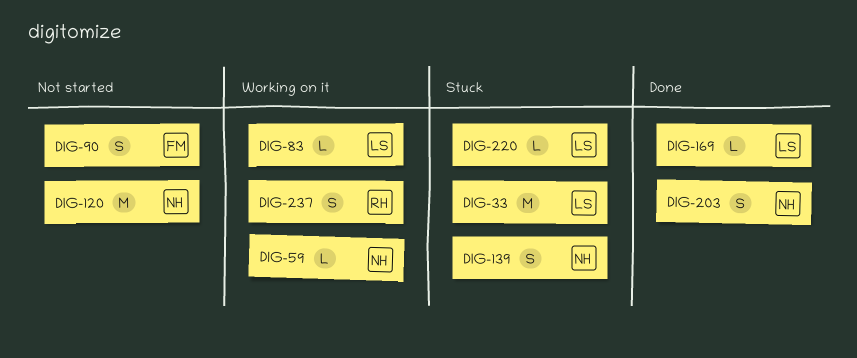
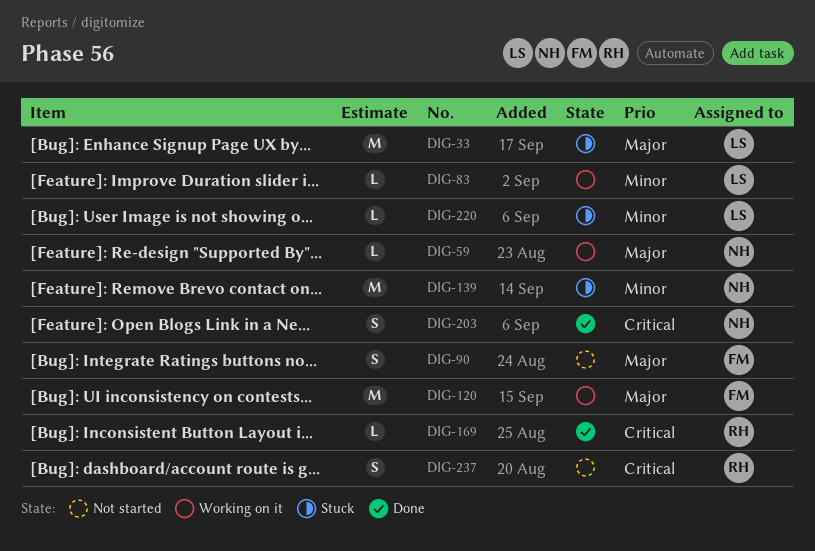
DIG-120, status: Not started -> Working on it
DIG-120, owner: NH -> FM
DIG-139, estimate: S -> M
DIG-169, owner: LS -> RH
DIG-237, status: Working on it -> Not started

